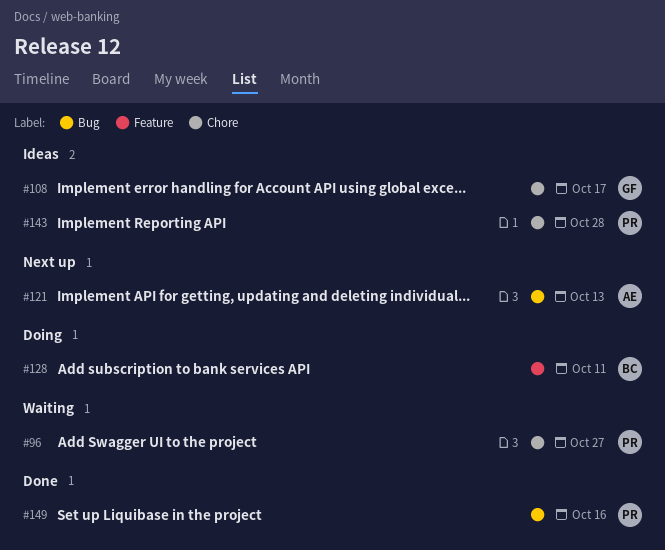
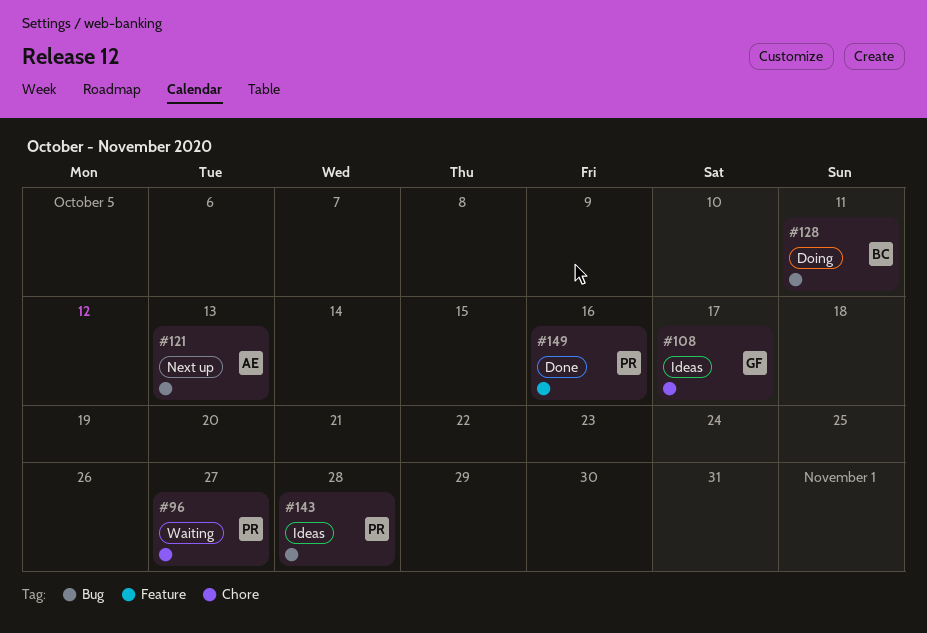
#128, label: Feature -> Bug
#143, label: Chore -> Bug
#149, label: Bug -> Feature

